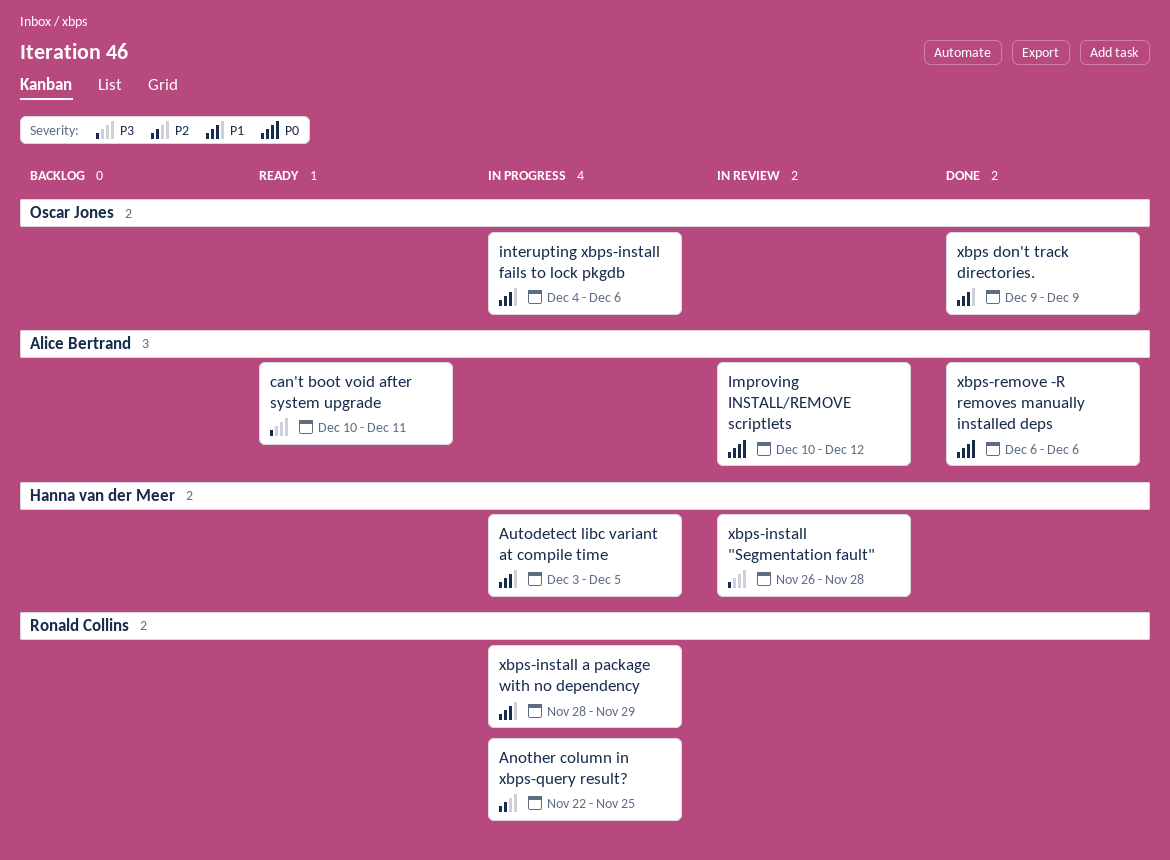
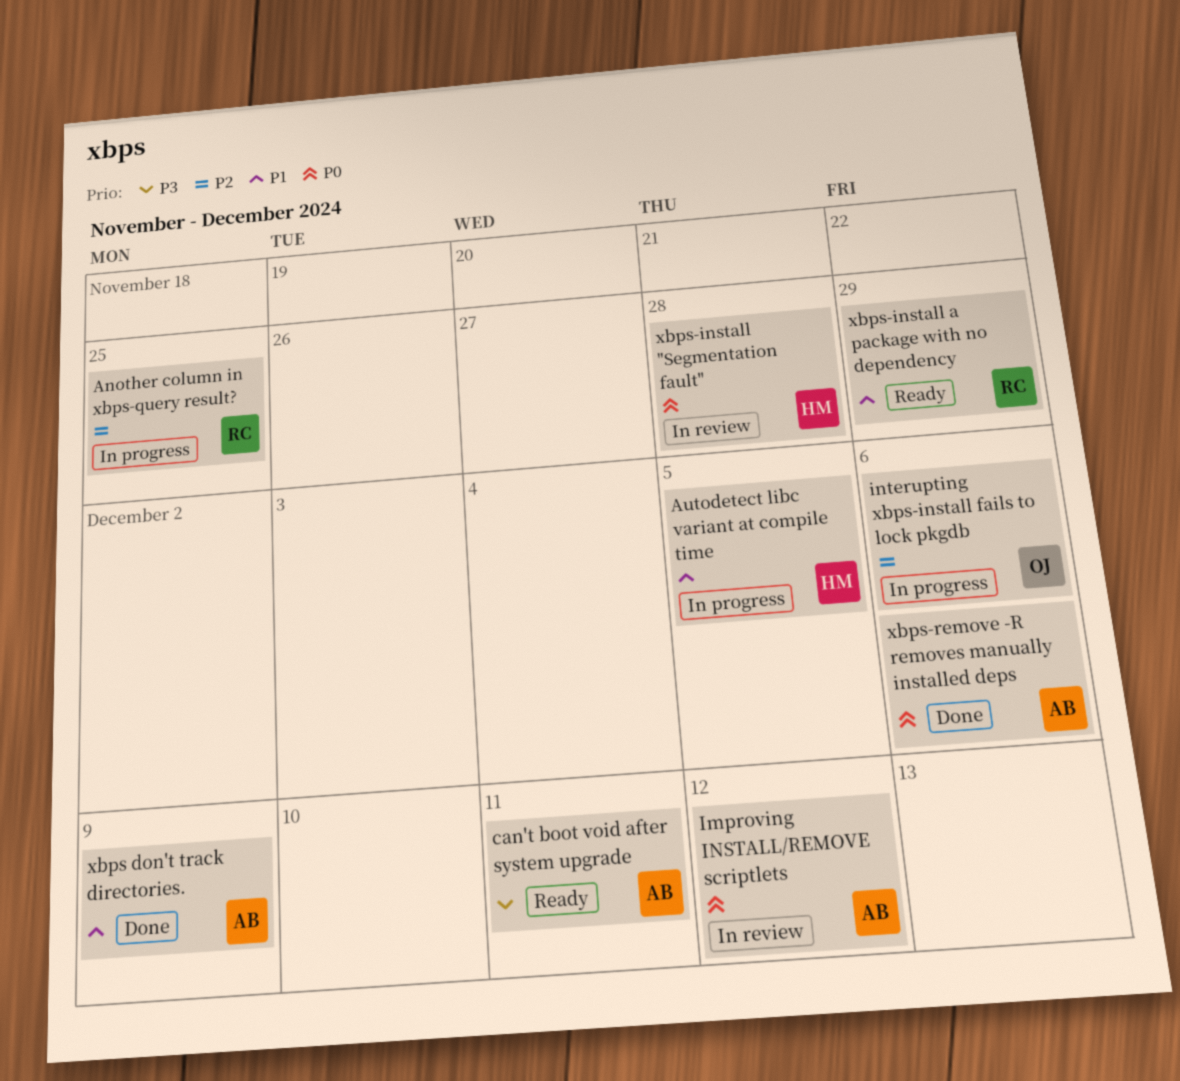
interupting xbps-install fails to lock pkgdb, priority: P1 -> P2
xbps don't track directories., owner: Oscar Jones -> Alice Bertrand
xbps-install "Segmentation fault", priority: P3 -> P0
xbps-install a package with no dependency, status: In progress -> Ready

